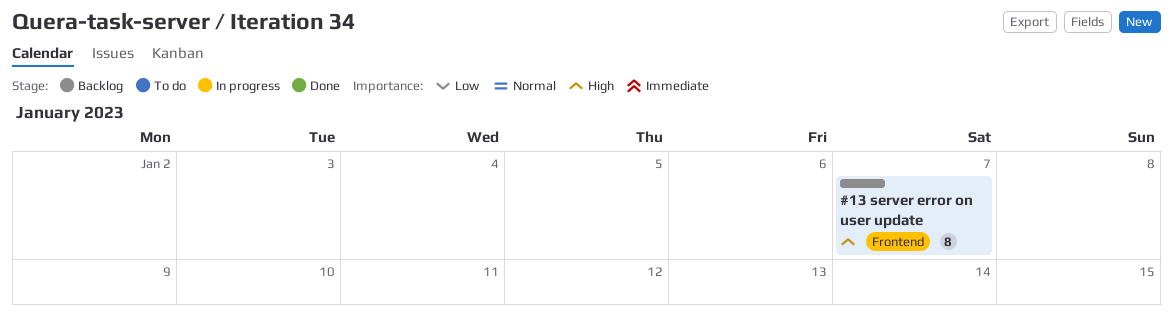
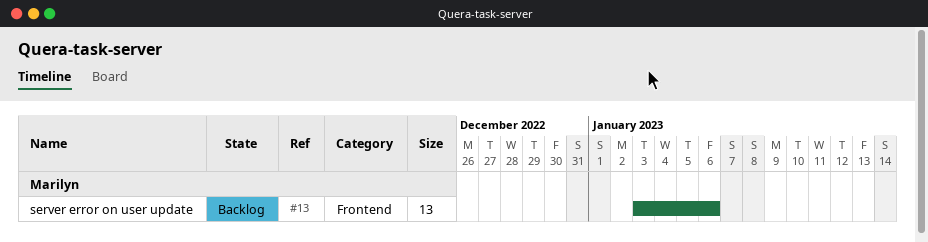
#13, estimate: 8 -> 13
#13, due: Jan 7 -> Jan 6

